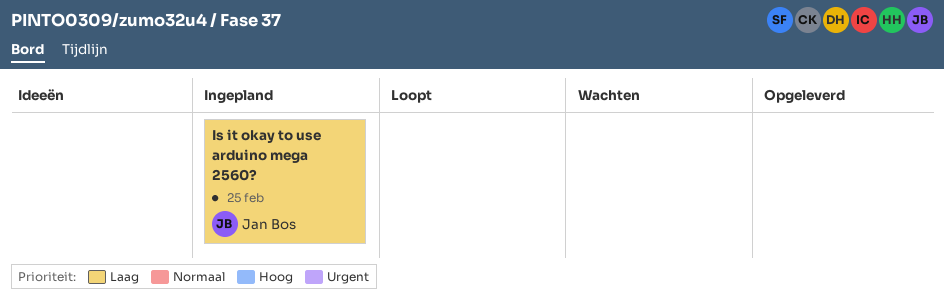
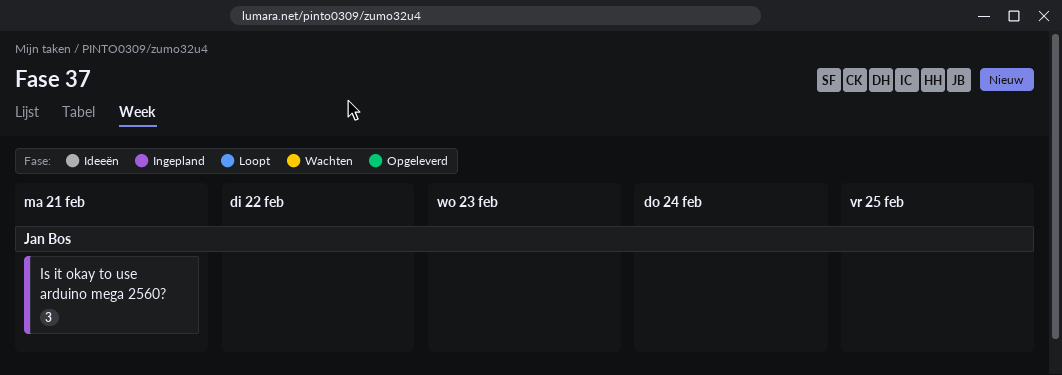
Is it okay to use arduino mega 2560?, estimate: 1 -> 3
Is it okay to use arduino mega 2560?, due: Feb 25 -> Feb 21

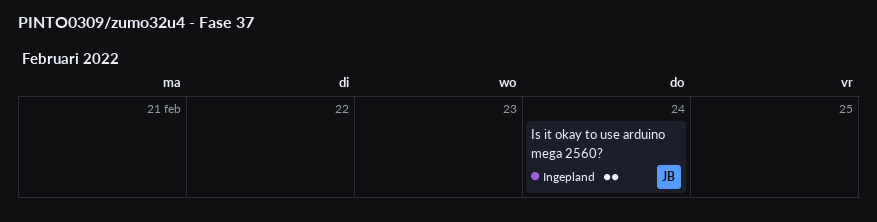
Is it okay to use arduino mega 2560?, estimate: 3 -> 2
Is it okay to use arduino mega 2560?, due: Feb 21 -> Feb 24

